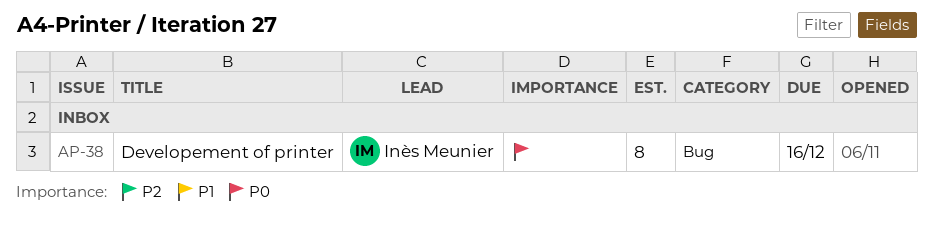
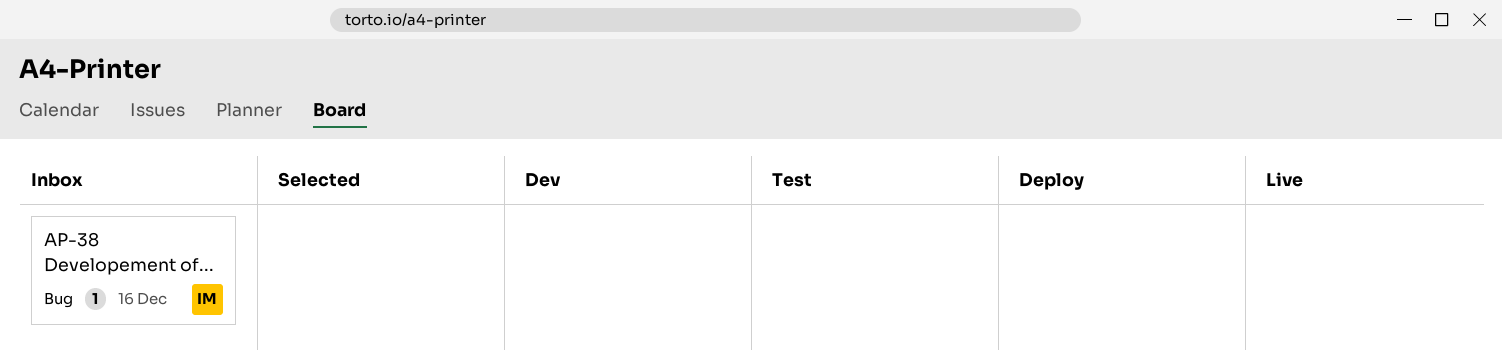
AP-38, estimate: 8 -> 1

